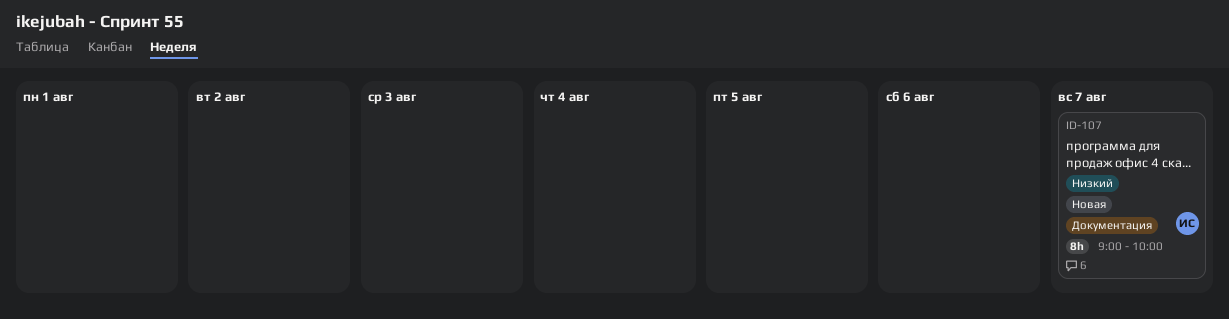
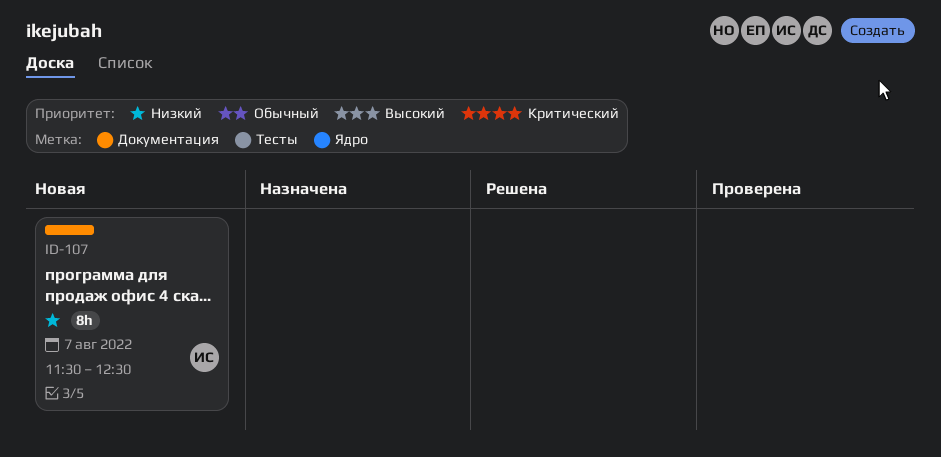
ID-107, begins: 09:00 -> 11:30
ID-107, ends: 10:00 -> 12:30

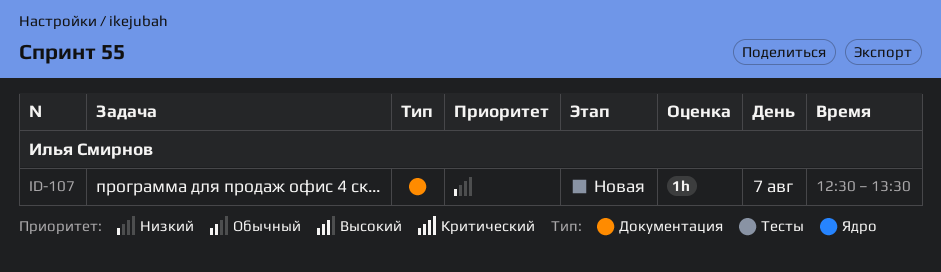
ID-107, estimate: 8h -> 1h
ID-107, begins: 11:30 -> 12:30
ID-107, ends: 12:30 -> 13:30

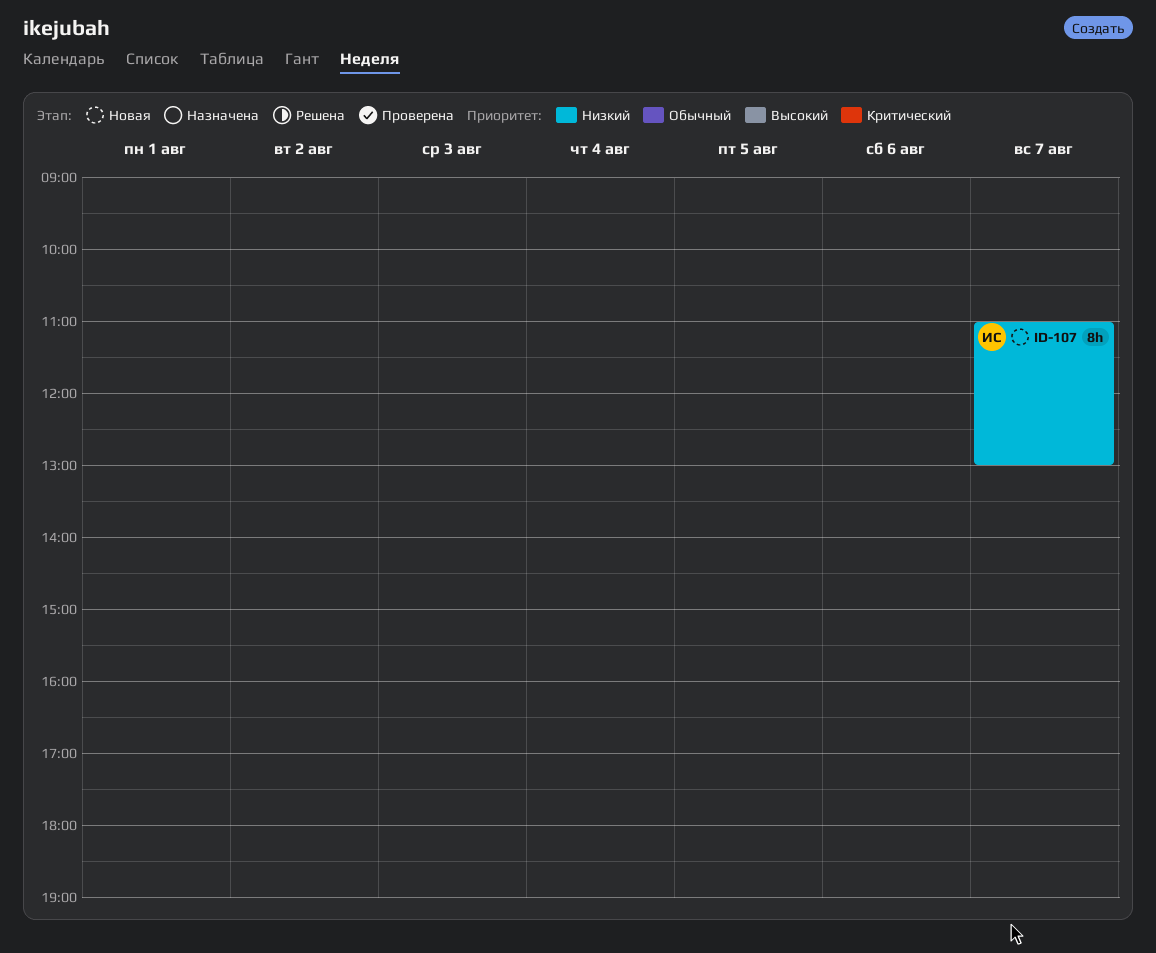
ID-107, estimate: 1h -> 8h
ID-107, begins: 12:30 -> 11:00
ID-107, ends: 13:30 -> 13:00

